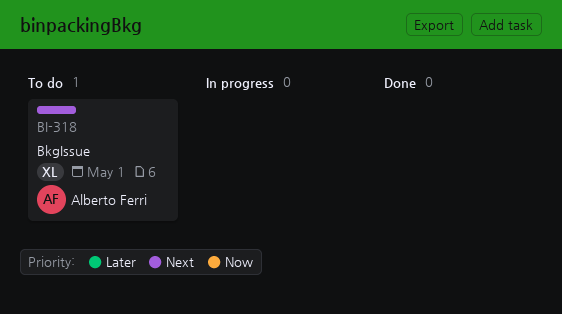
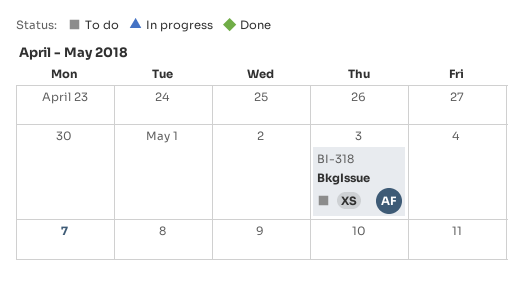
BI-318, estimate: XL -> XS
BI-318, due: May 1 -> May 3

